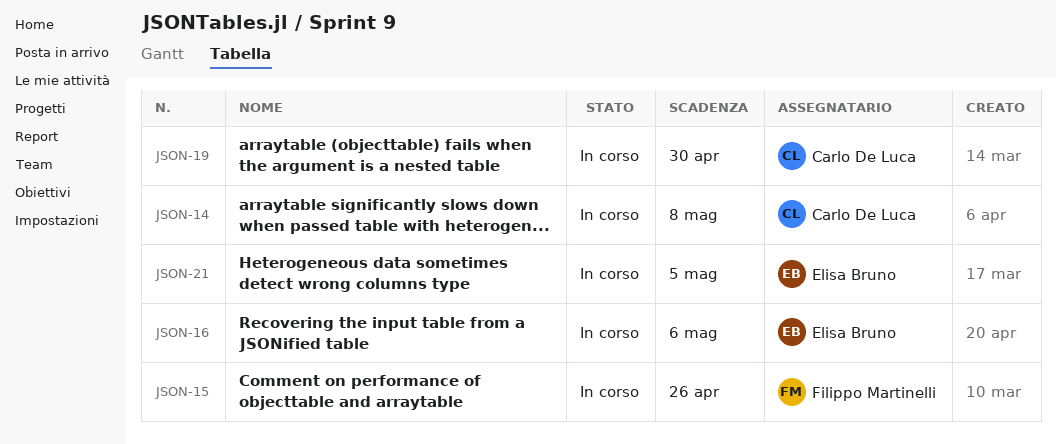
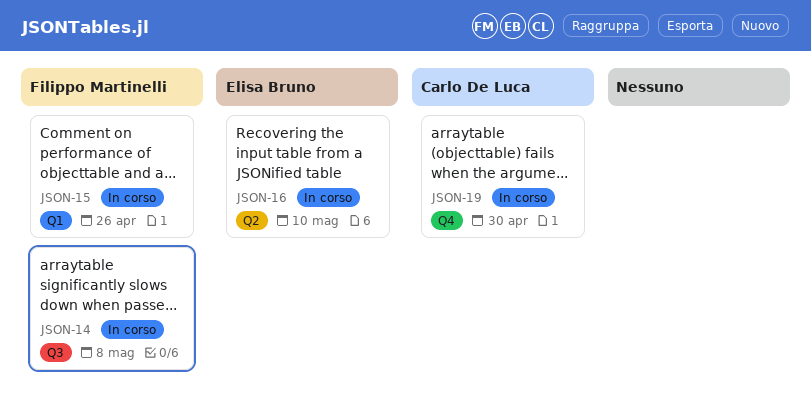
JSON-14, owner: Carlo De Luca -> Filippo Martinelli
JSON-16, due: May 6 -> May 10
JSON-21: present -> none

